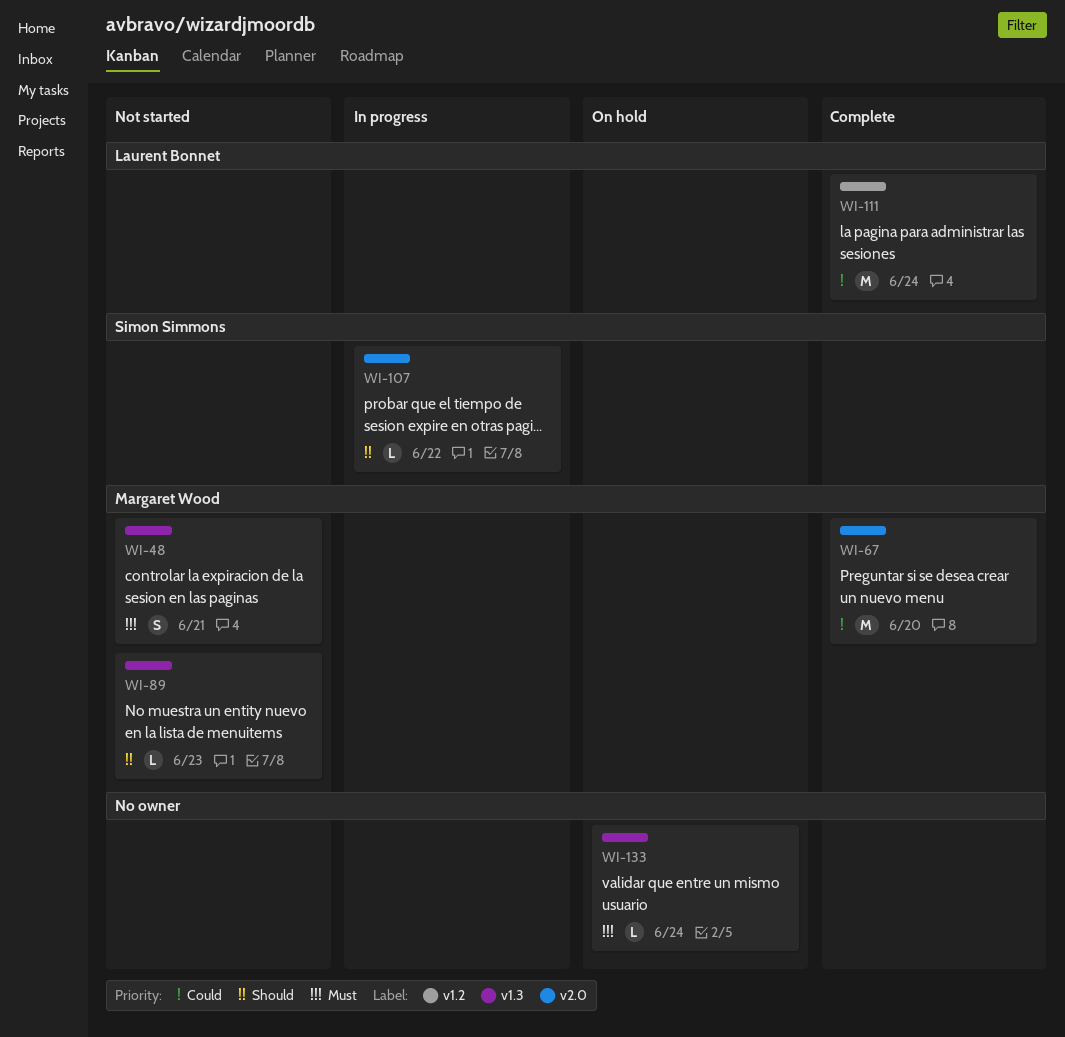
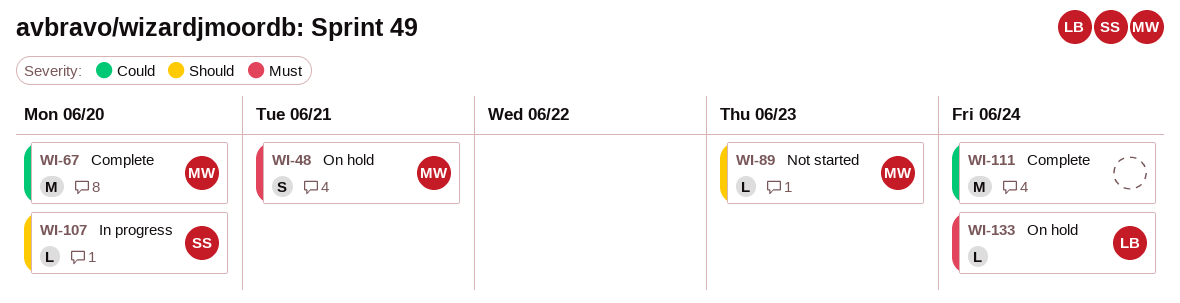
WI-48, status: Not started -> On hold
WI-107, due: Jun 22 -> Jun 20
WI-111, owner: Laurent Bonnet -> none
WI-133, owner: none -> Laurent Bonnet

